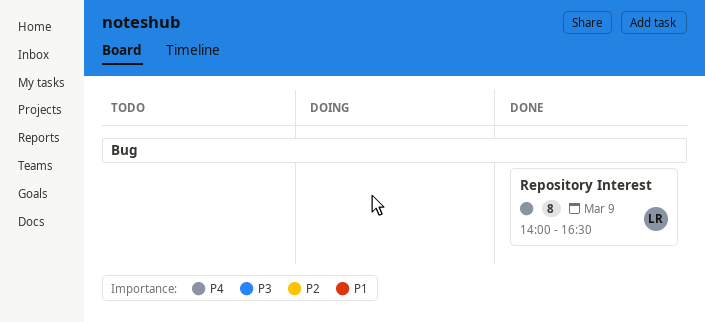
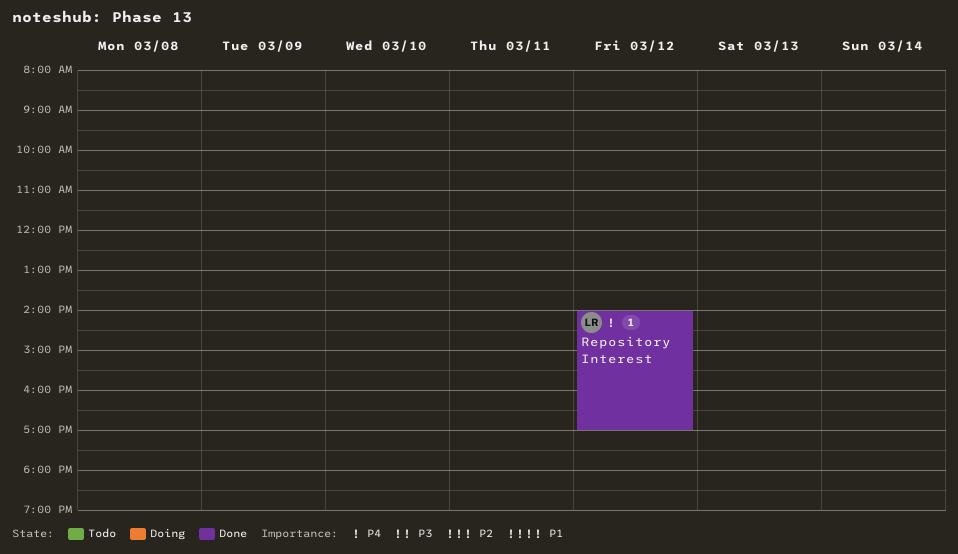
Repository Interest, estimate: 8 -> 1
Repository Interest, day: Mar 9 -> Mar 12
Repository Interest, ends: 16:30 -> 17:00

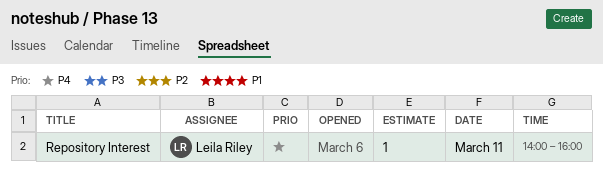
Repository Interest, day: Mar 12 -> Mar 11
Repository Interest, ends: 17:00 -> 16:00

